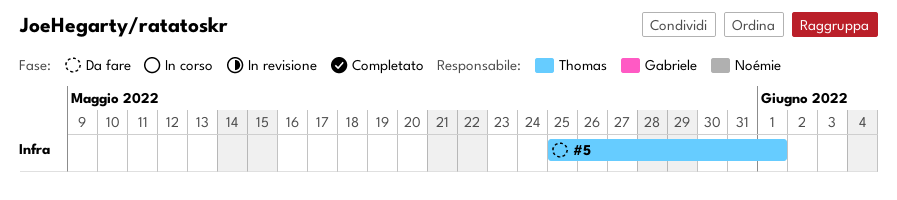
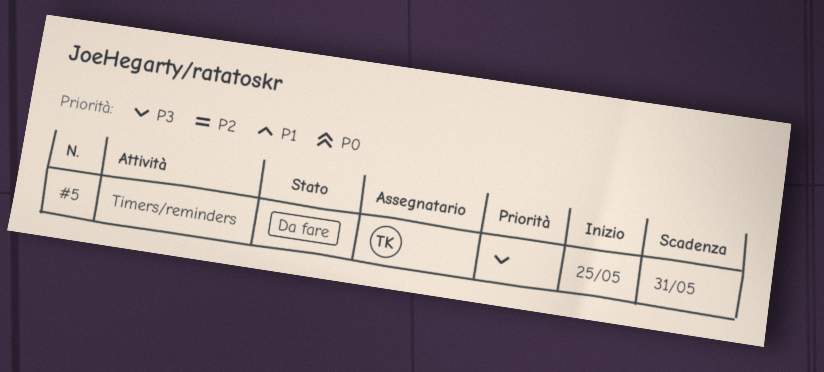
#5, due: Jun 1 -> May 31

